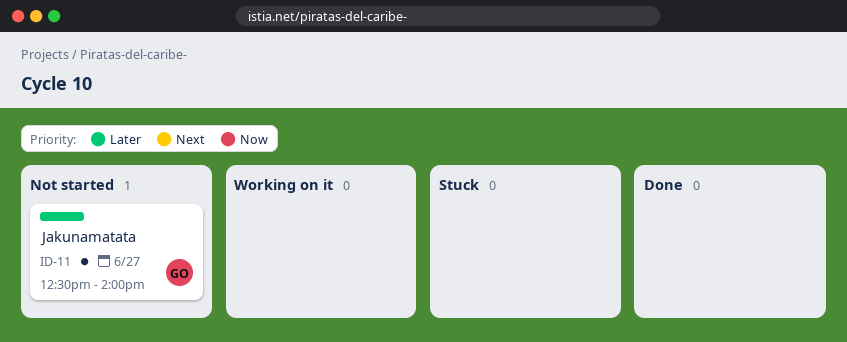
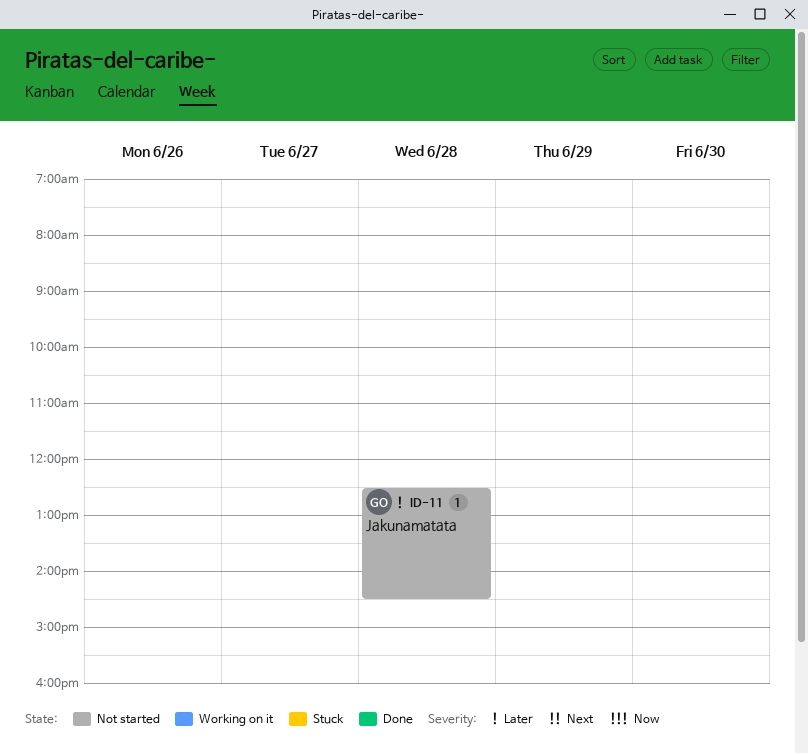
ID-11, day: Jun 27 -> Jun 28
ID-11, ends: 14:00 -> 14:30

